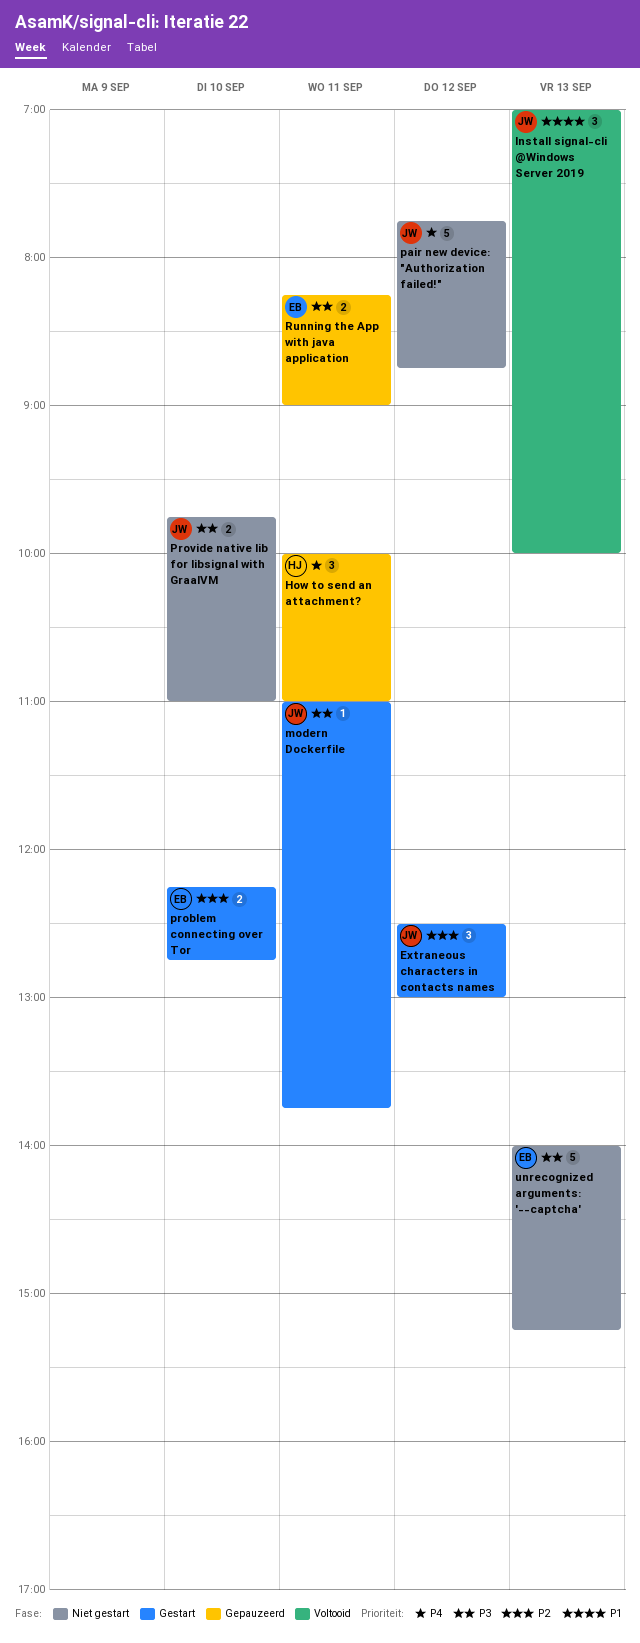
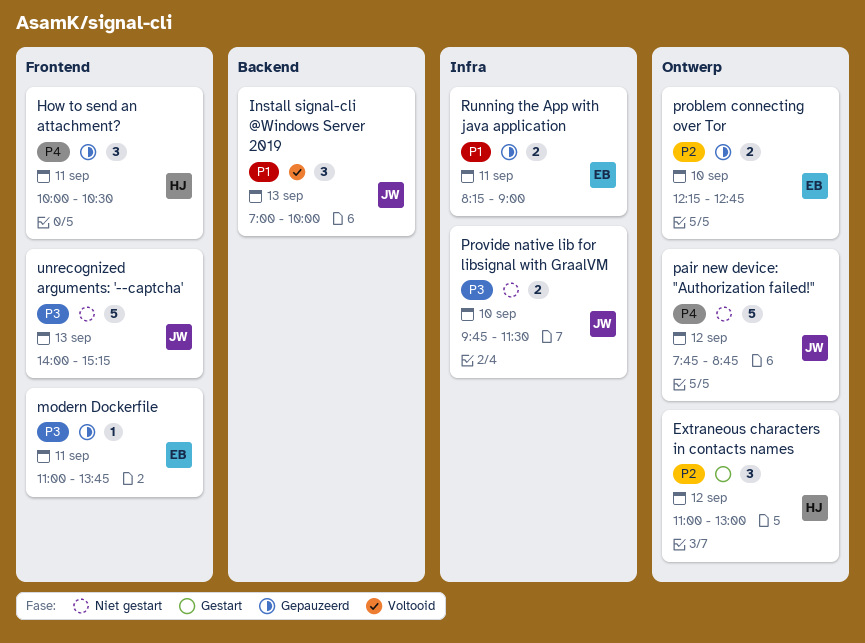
Extraneous characters in contacts names, owner: JW -> HJ
Extraneous characters in contacts names, begins: 12:30 -> 11:00
How to send an attachment?, ends: 11:00 -> 10:30
modern Dockerfile, status: Gestart -> Gepauzeerd
modern Dockerfile, owner: JW -> EB
problem connecting over Tor, status: Gestart -> Gepauzeerd
Provide native lib for libsignal with GraalVM, ends: 11:00 -> 11:30
Running the App with java application, priority: P3 -> P1
unrecognized arguments: '--captcha', owner: EB -> JW

